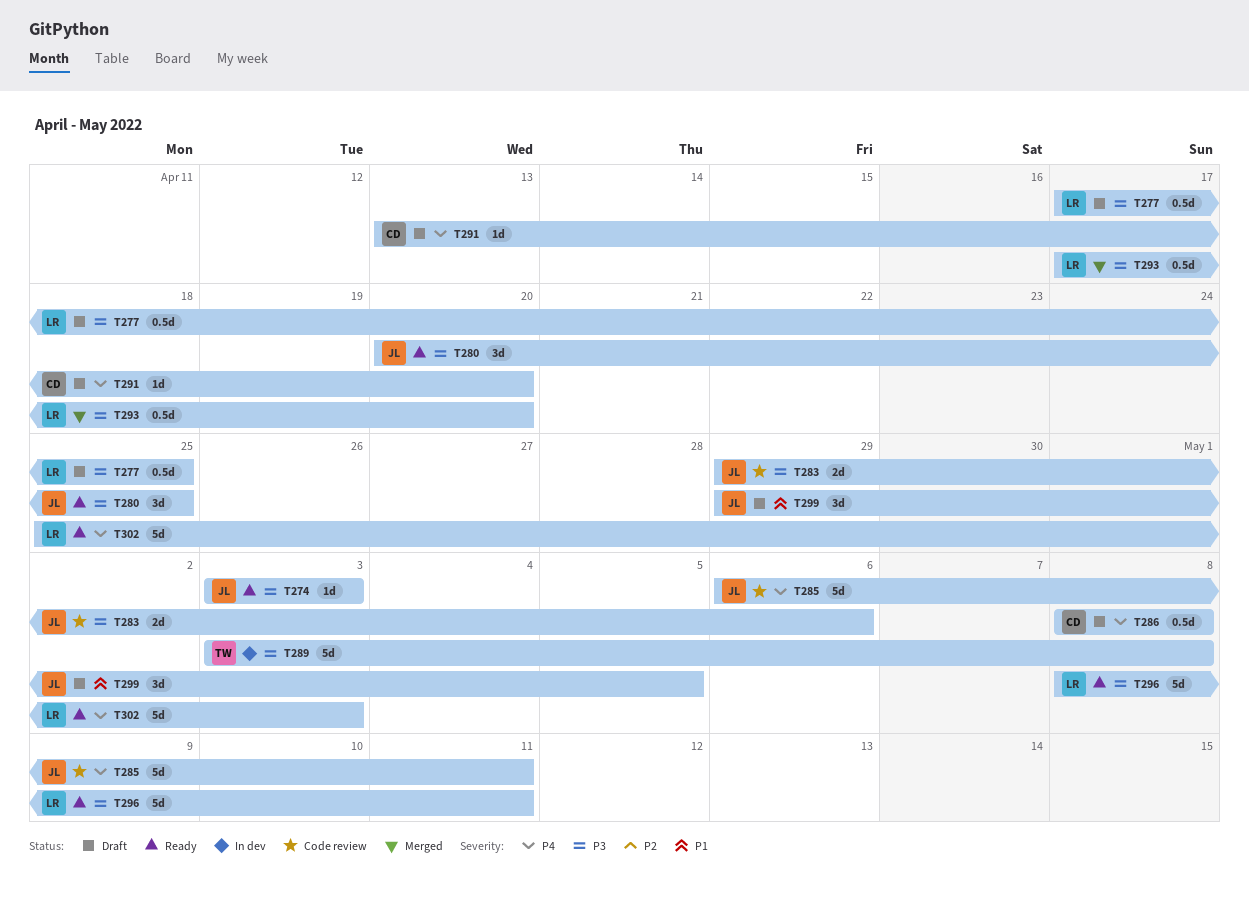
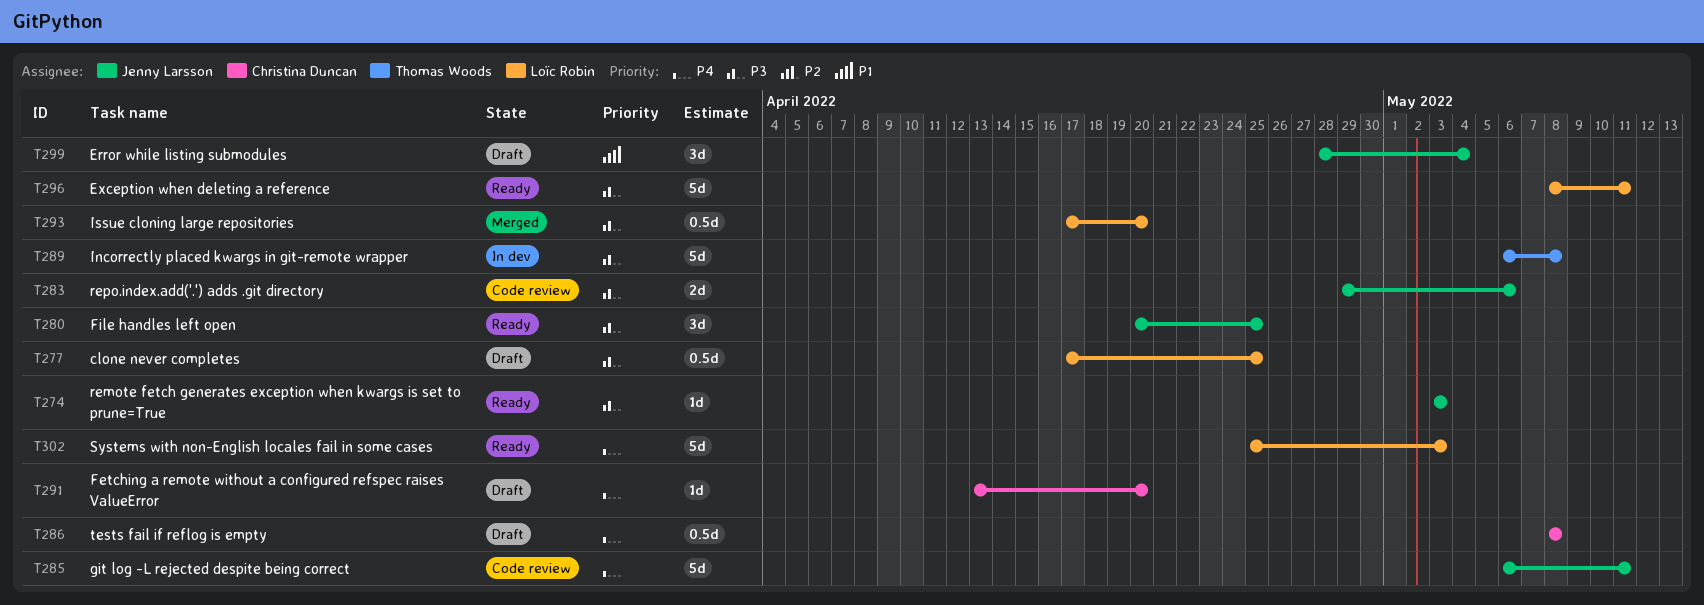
T289, start: May 3 -> May 6
T299, start: Apr 29 -> Apr 28
T299, due: May 5 -> May 4

